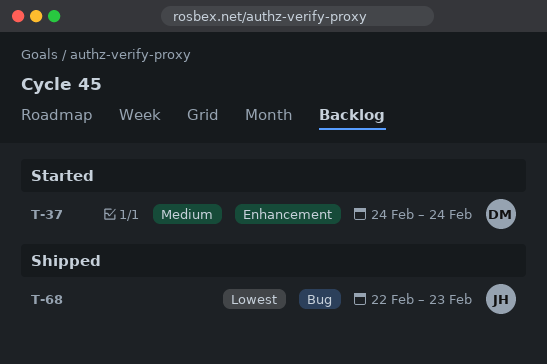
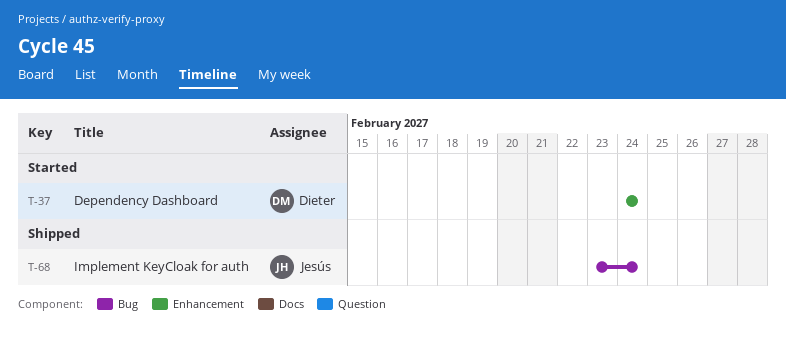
T-68, start: Feb 22 -> Feb 23
T-68, due: Feb 23 -> Feb 24

